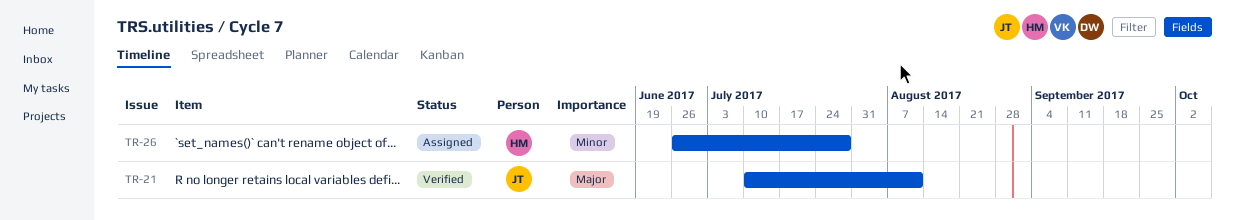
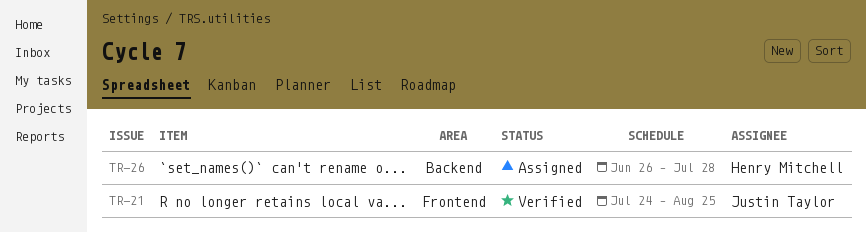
TR-21, start: Jul 10 -> Jul 24
TR-21, due: Aug 11 -> Aug 25

